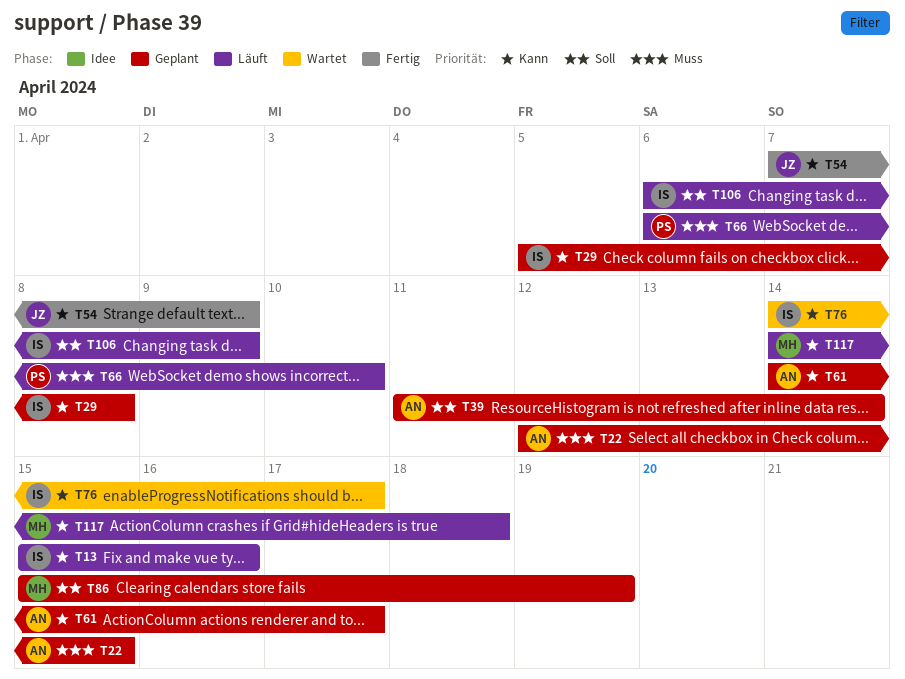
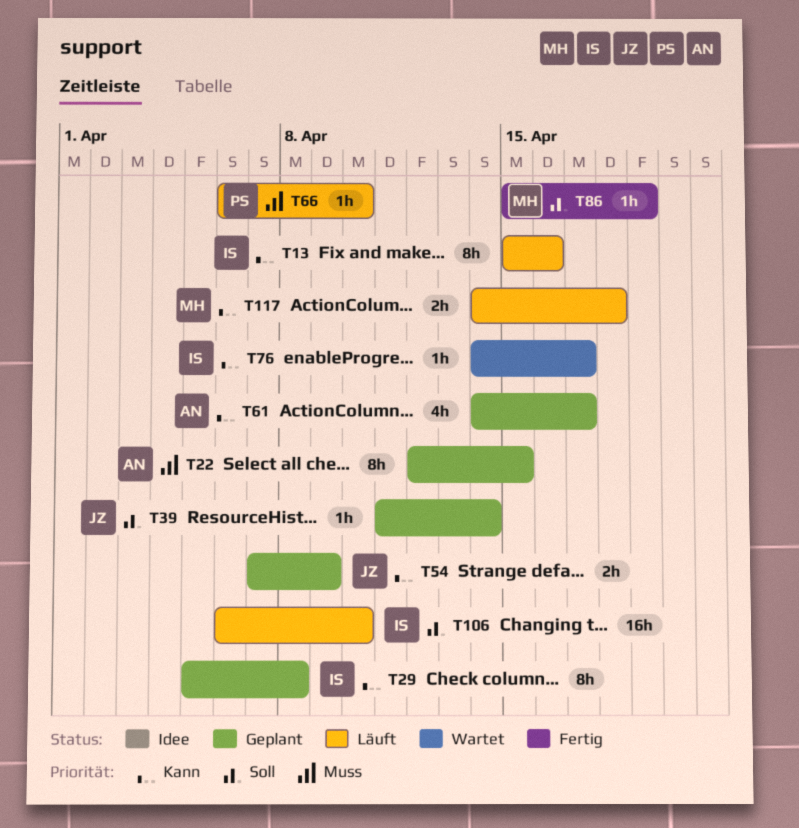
T39, owner: AN -> JZ
T54, status: Fertig -> Geplant
T86, status: Geplant -> Fertig
T106, due: Apr 9 -> Apr 10

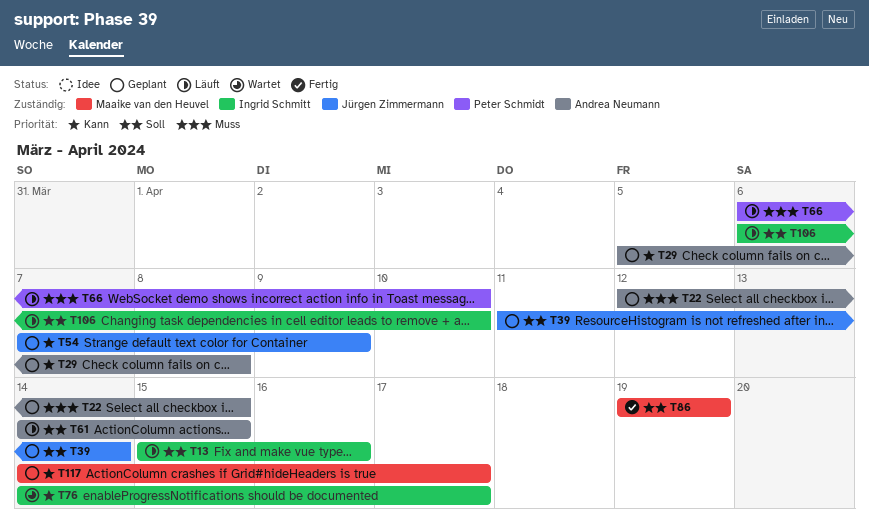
T13, priority: Kann -> Soll
T29, owner: Ingrid Schmitt -> Andrea Neumann
T61, status: Geplant -> Läuft
T61, priority: Kann -> Soll
T61, due: Apr 17 -> Apr 15
T86, start: Apr 15 -> Apr 19
T117, status: Läuft -> Geplant
T117, due: Apr 18 -> Apr 17

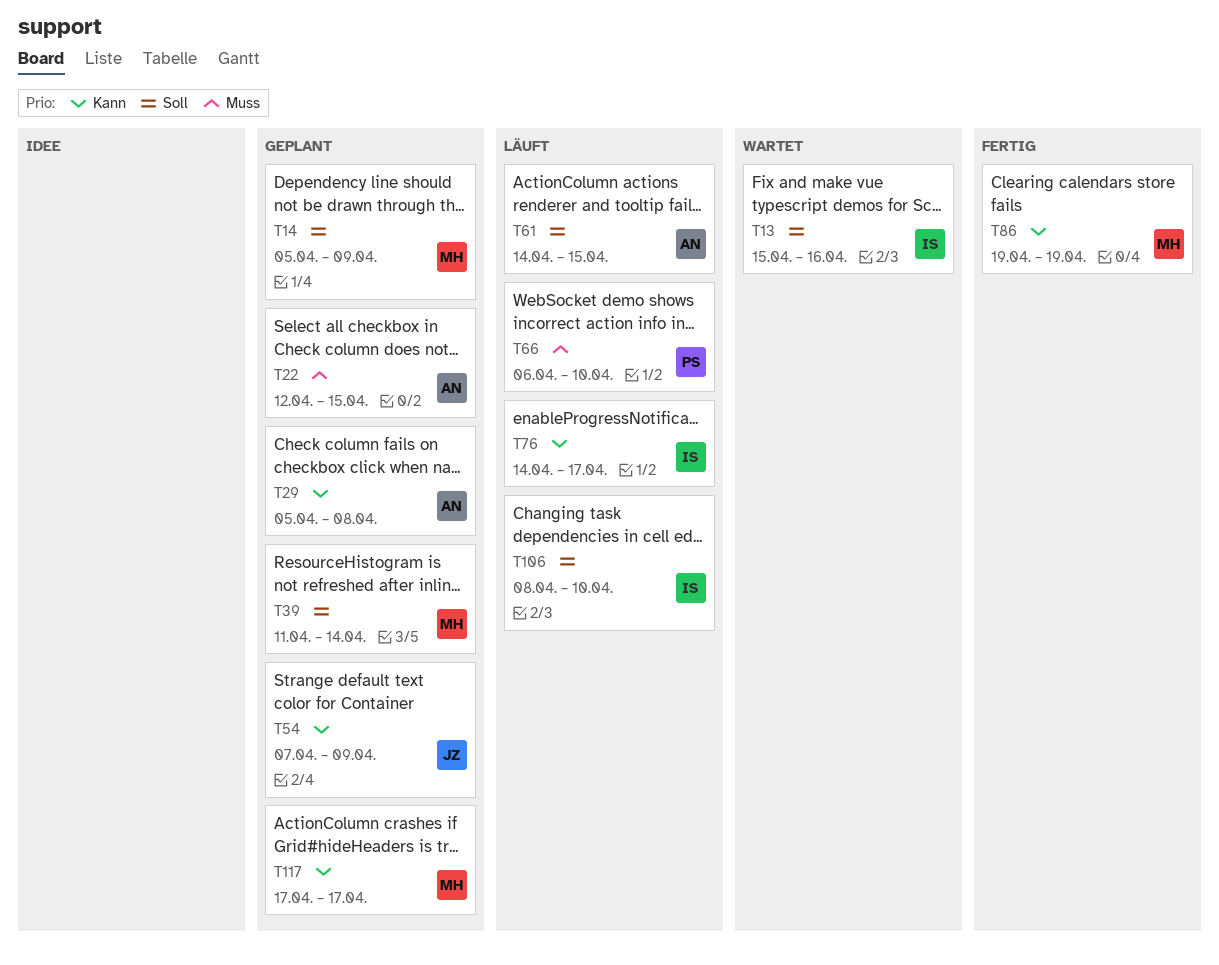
T13, status: Läuft -> Wartet
T14: none -> present
T39, owner: Jürgen Zimmermann -> Maaike van den Heuvel
T76, status: Wartet -> Läuft
T86, priority: Soll -> Kann
T106, start: Apr 6 -> Apr 8
T117, start: Apr 14 -> Apr 17

